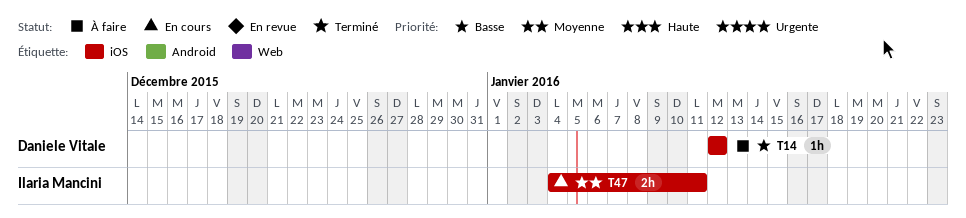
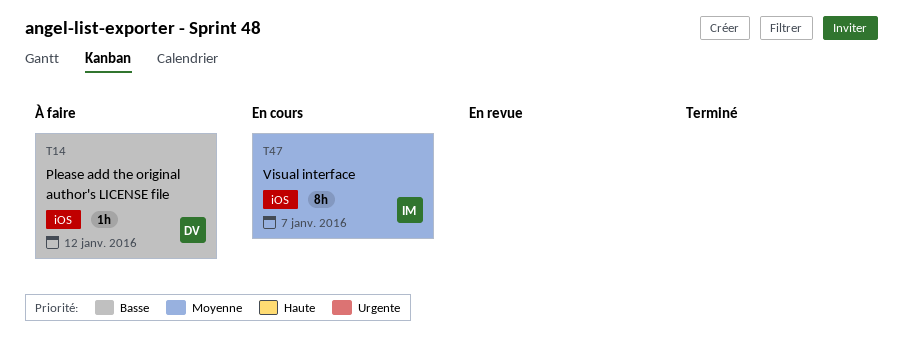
T47, estimate: 2h -> 8h
T47, due: Jan 11 -> Jan 7

